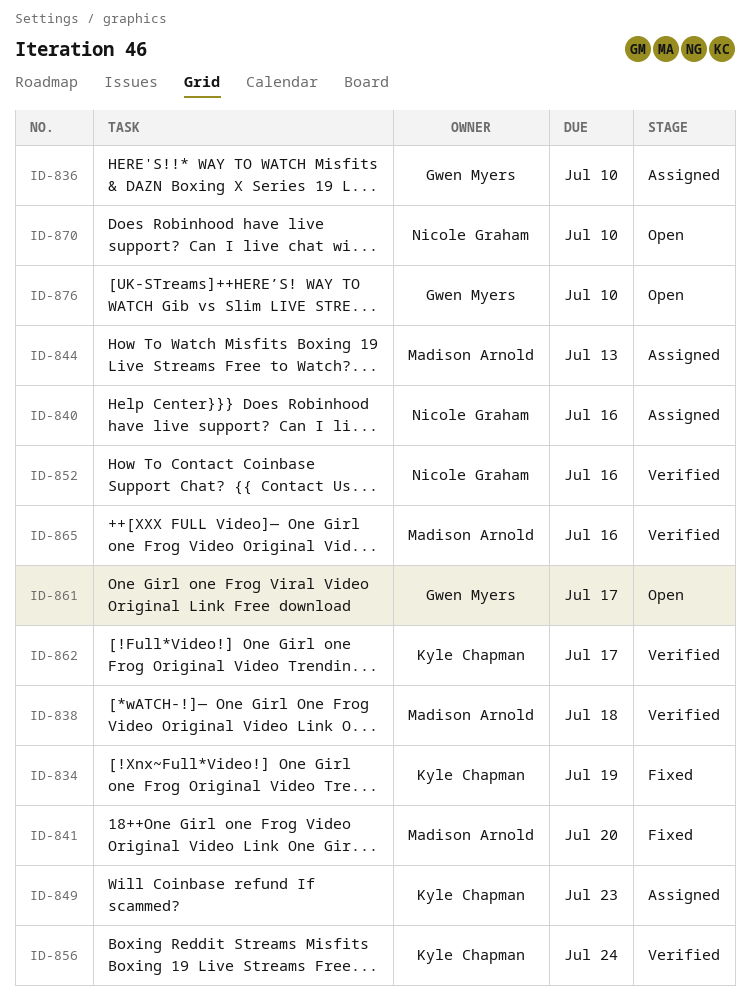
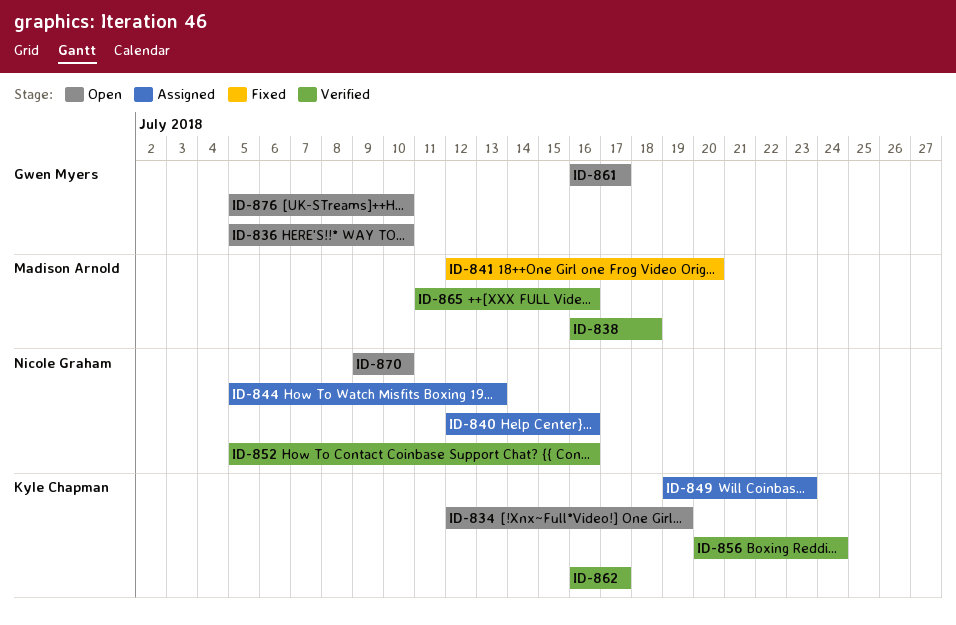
ID-834, status: Fixed -> Open
ID-836, status: Assigned -> Open
ID-844, owner: Madison Arnold -> Nicole Graham

